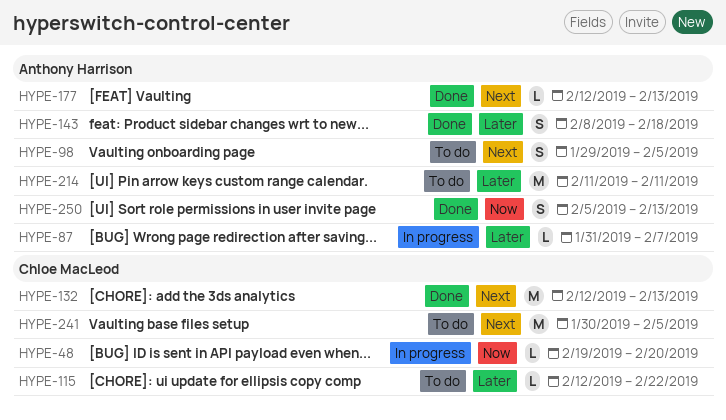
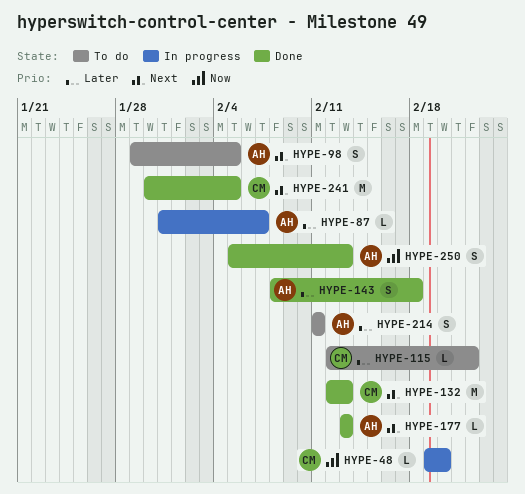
HYPE-177, start: Feb 12 -> Feb 13
HYPE-214, estimate: M -> S
HYPE-241, status: To do -> Done

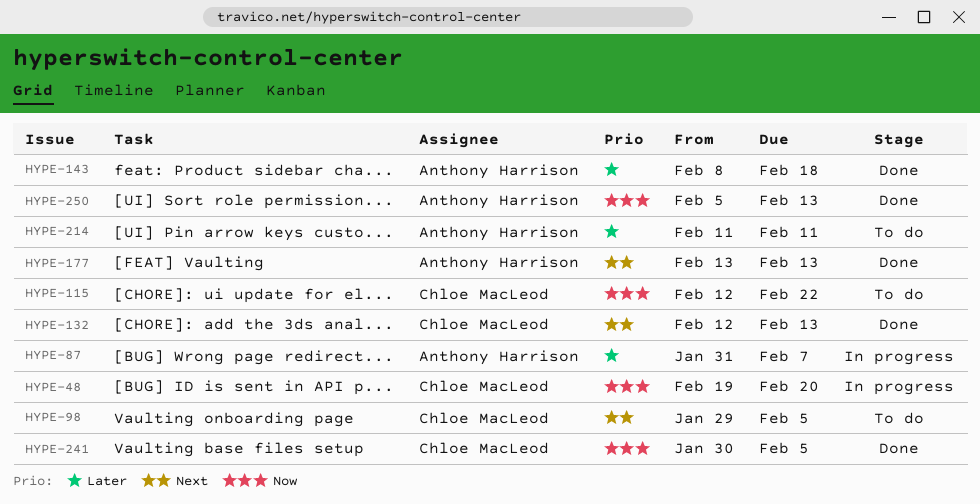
HYPE-98, owner: Anthony Harrison -> Chloe MacLeod
HYPE-115, priority: Later -> Now
HYPE-241, priority: Next -> Now

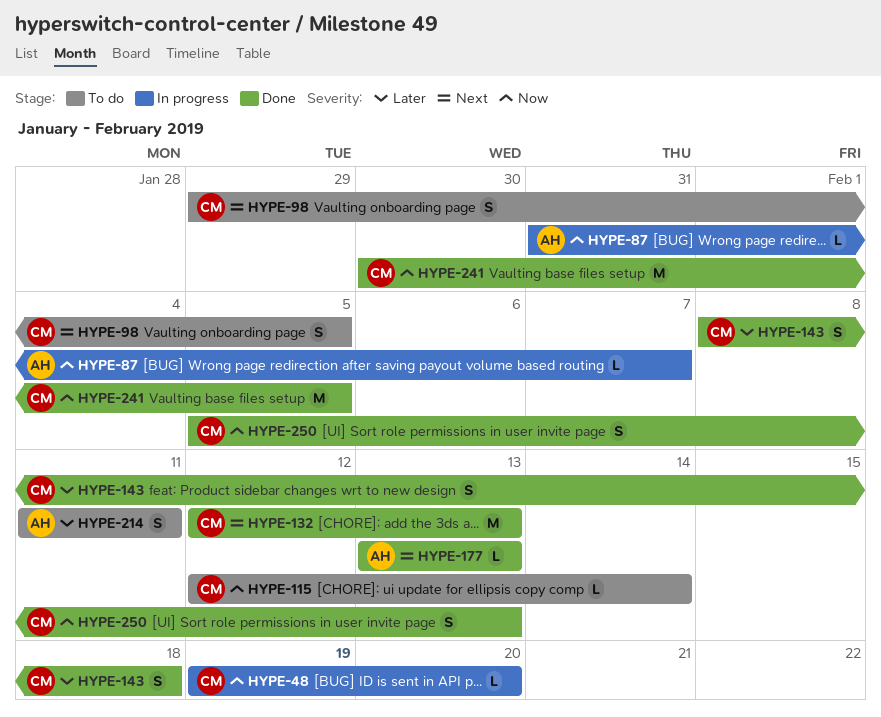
HYPE-87, priority: Later -> Now
HYPE-115, due: Feb 22 -> Feb 14
HYPE-143, owner: Anthony Harrison -> Chloe MacLeod
HYPE-250, owner: Anthony Harrison -> Chloe MacLeod

